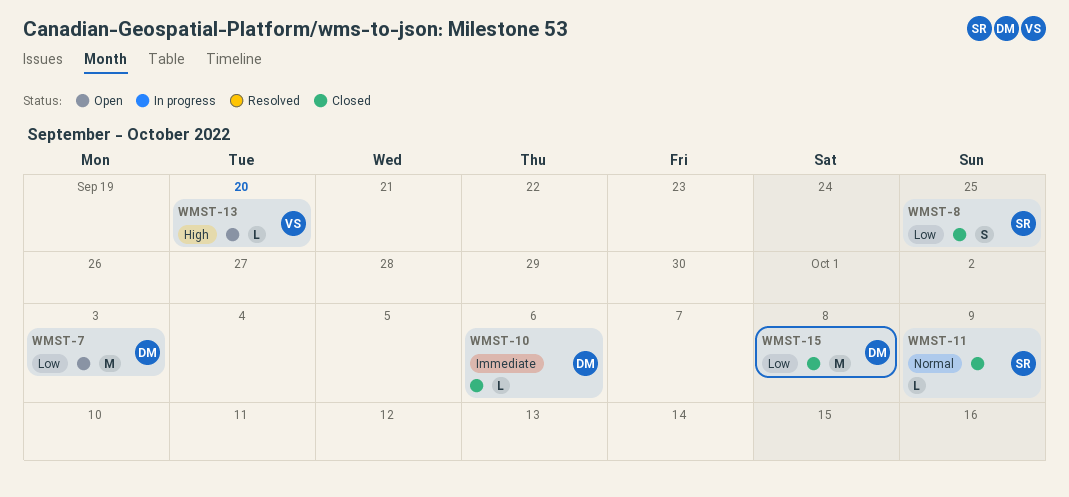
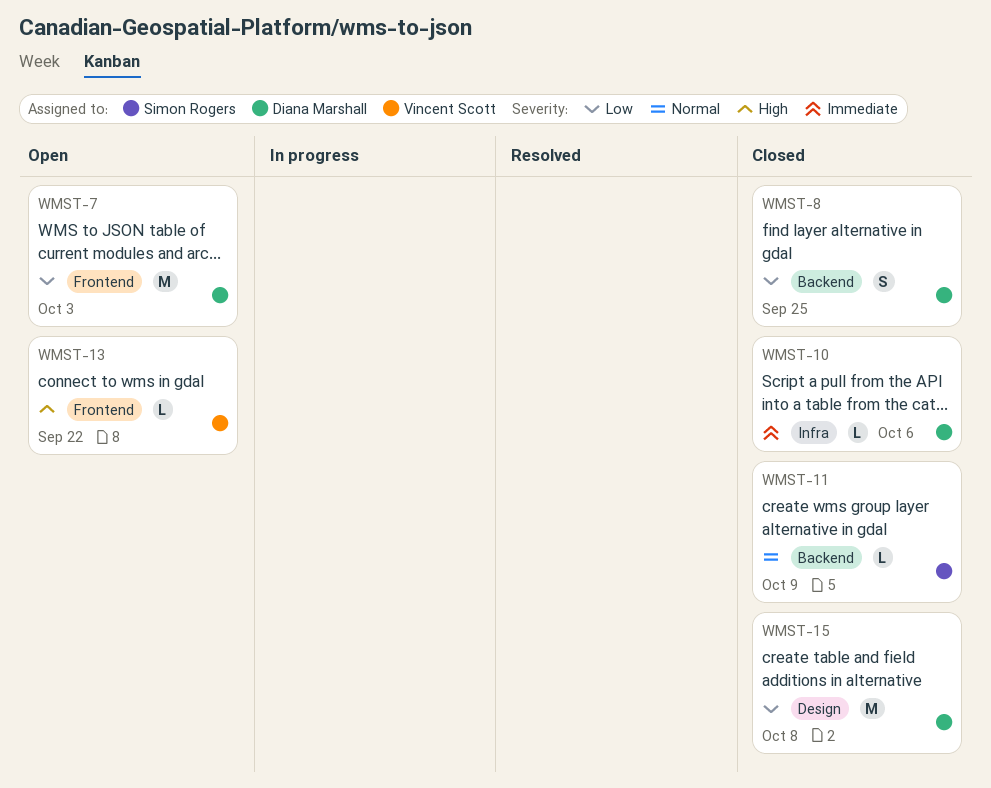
WMST-8, owner: Simon Rogers -> Diana Marshall
WMST-13, due: Sep 20 -> Sep 22

